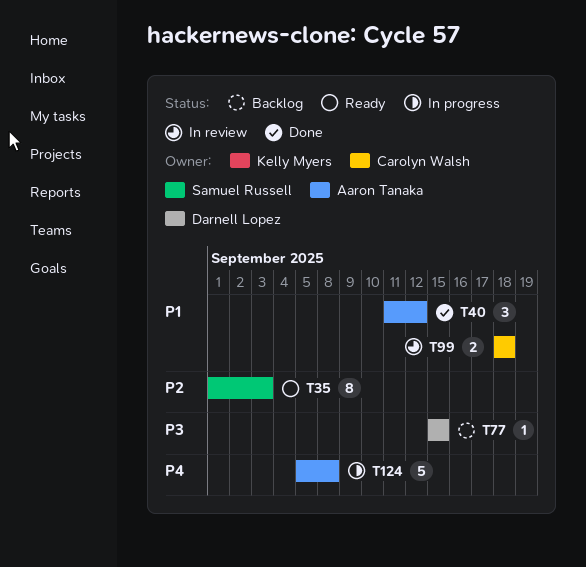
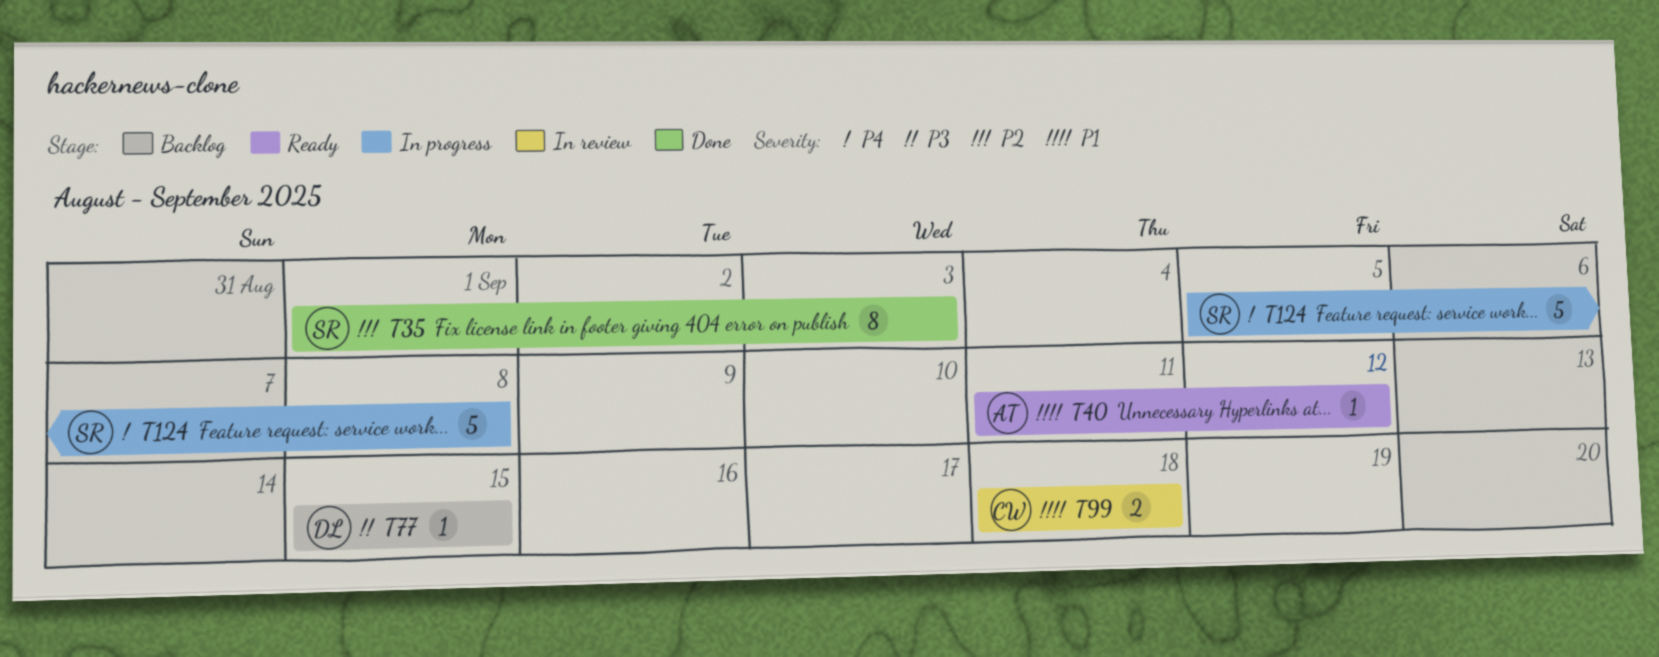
T35, status: Ready -> Done
T40, status: Done -> Ready
T40, estimate: 3 -> 1
T124, owner: Aaron Tanaka -> Samuel Russell

